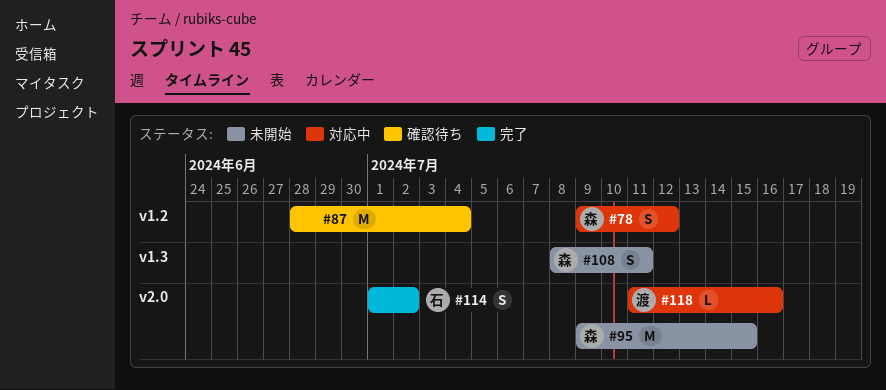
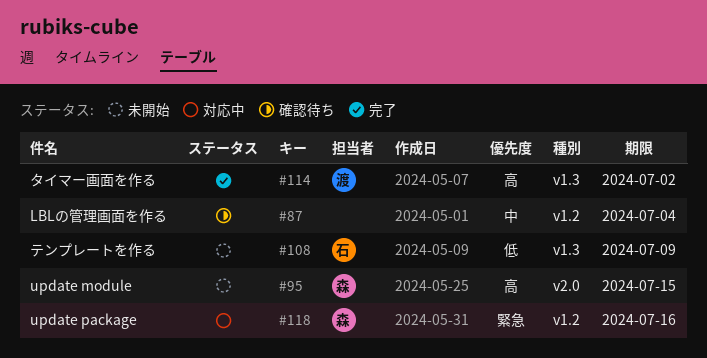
#78: present -> none
#108, owner: 森 -> 石
#108, due: Jul 11 -> Jul 9
#114, owner: 石 -> 渡
#114, label: v2.0 -> v1.3
#118, owner: 渡 -> 森
#118, label: v2.0 -> v1.2

